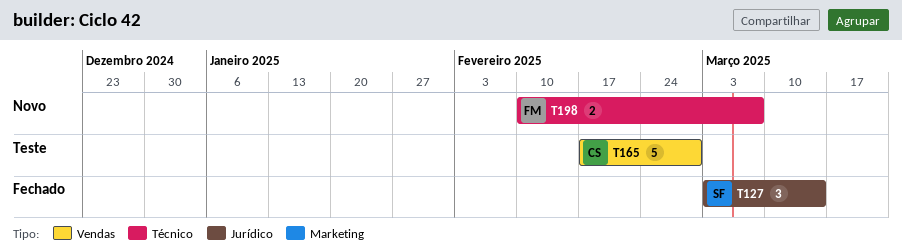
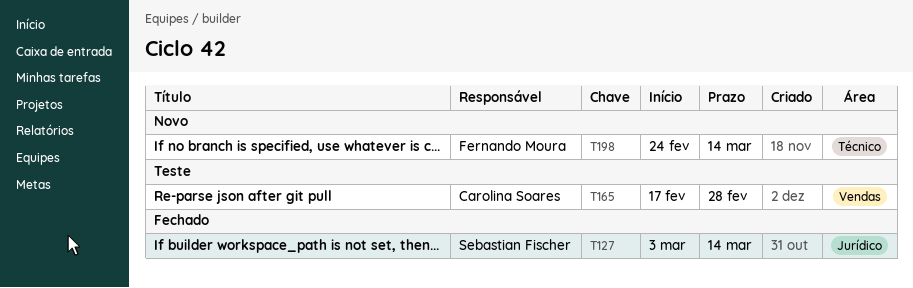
T198, start: Feb 10 -> Feb 24
T198, due: Mar 7 -> Mar 14

